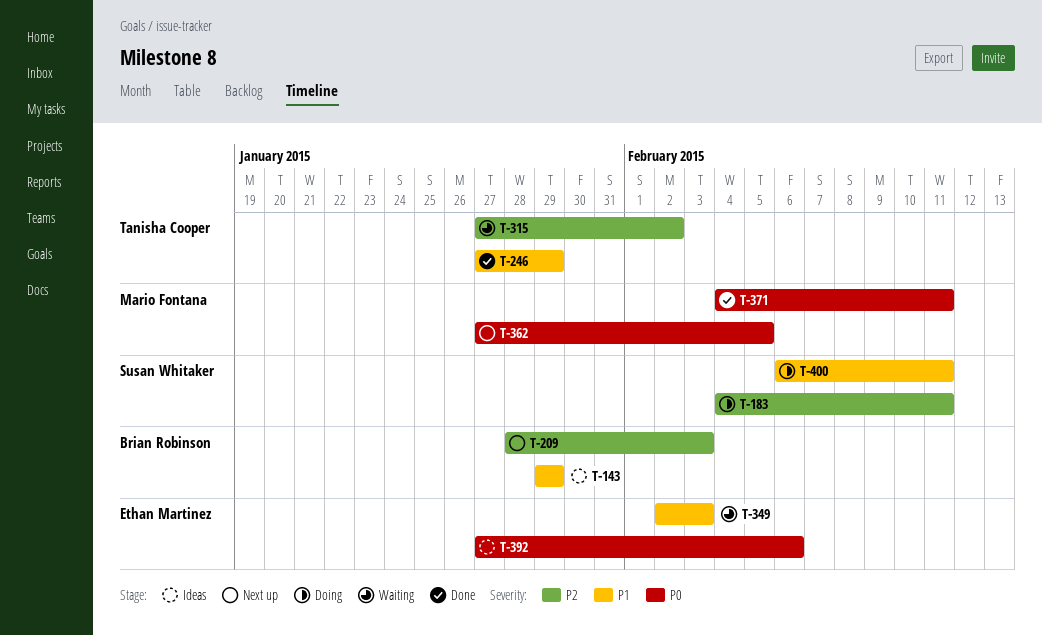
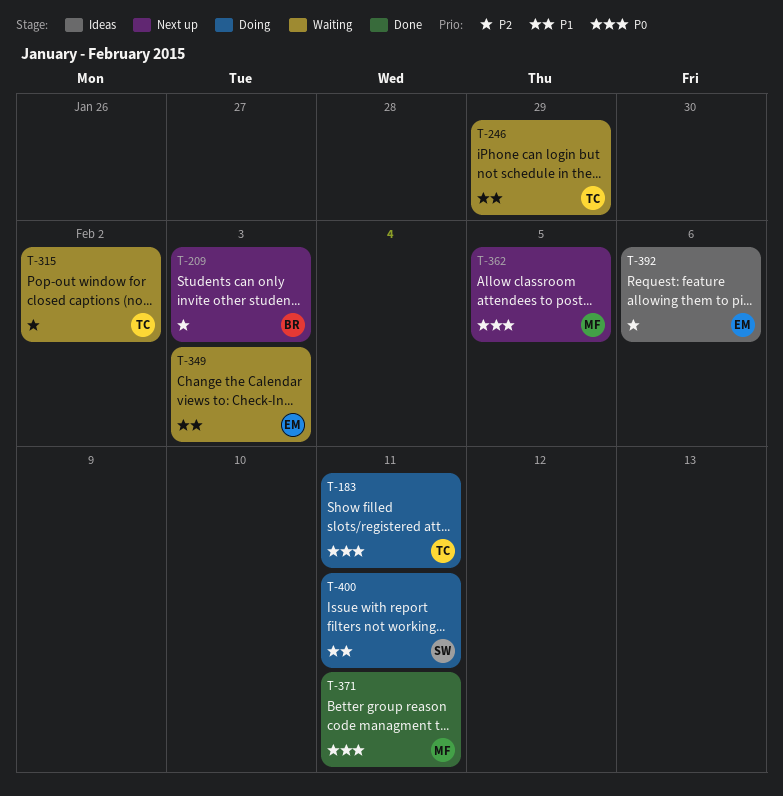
T-143: present -> none
T-183, owner: Susan Whitaker -> Tanisha Cooper
T-183, priority: P2 -> P0
T-246, status: Done -> Waiting
T-392, priority: P0 -> P2

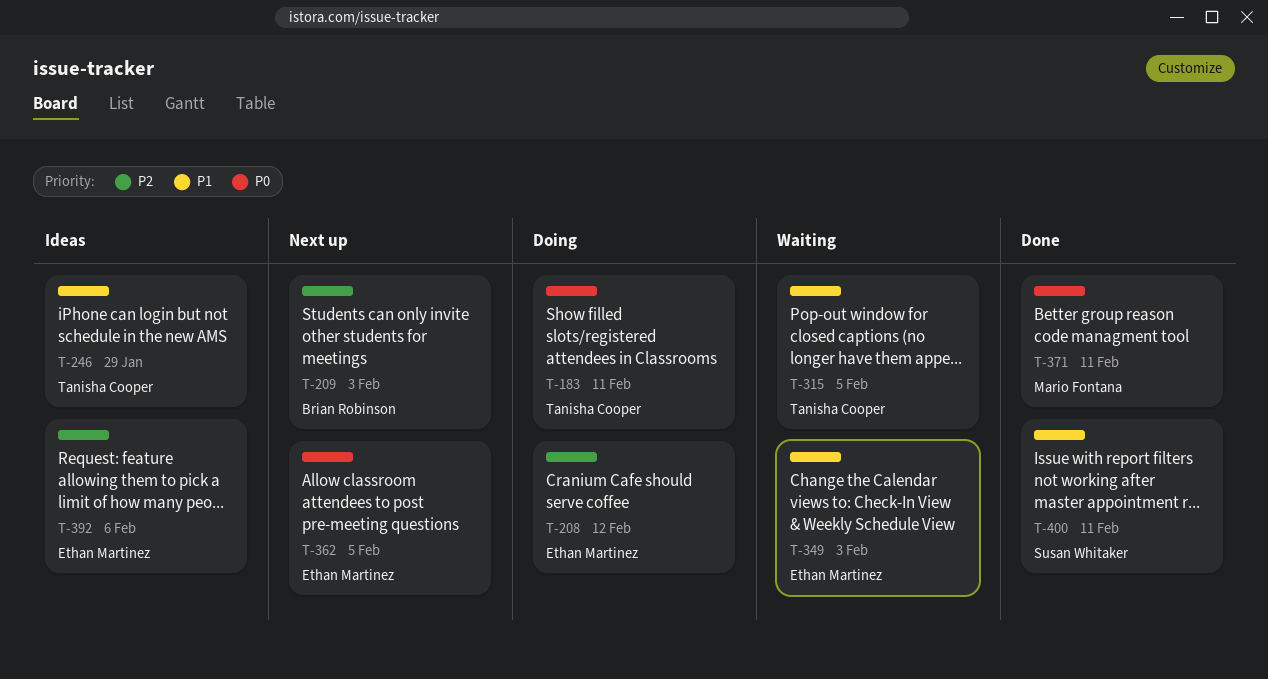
T-208: none -> present
T-246, status: Waiting -> Ideas
T-315, priority: P2 -> P1
T-315, due: Feb 2 -> Feb 5
T-362, owner: Mario Fontana -> Ethan Martinez
T-400, status: Doing -> Done

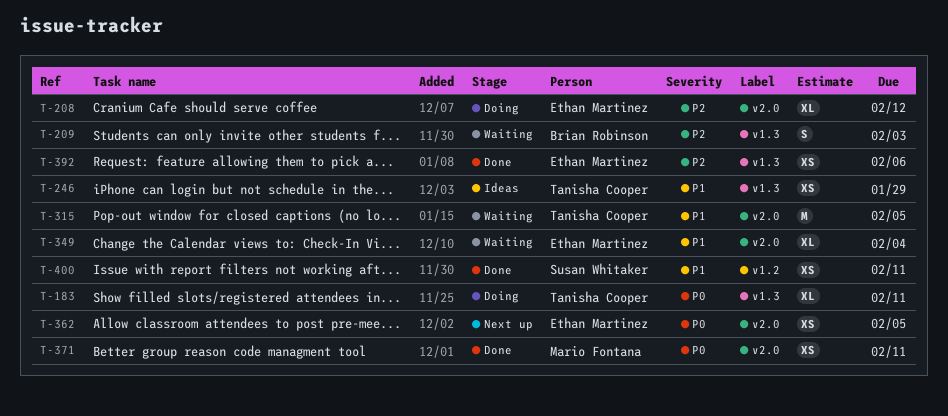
T-209, status: Next up -> Waiting
T-349, due: Feb 3 -> Feb 4
T-392, status: Ideas -> Done

